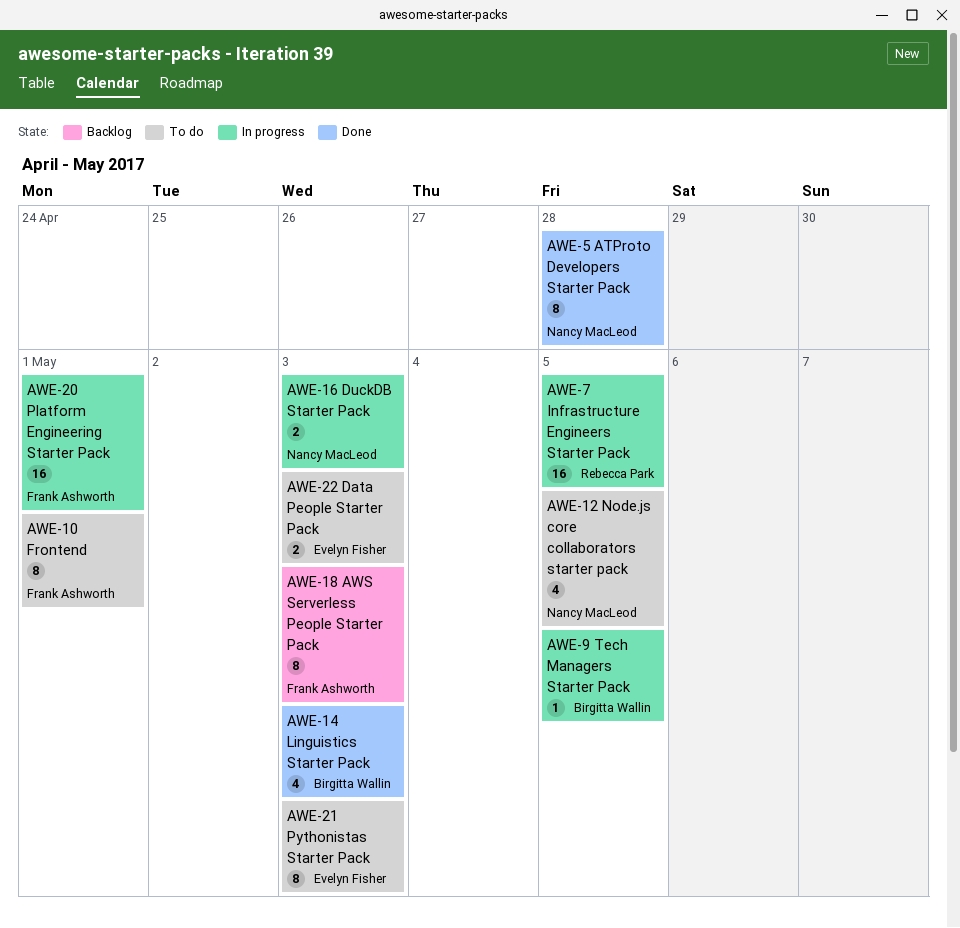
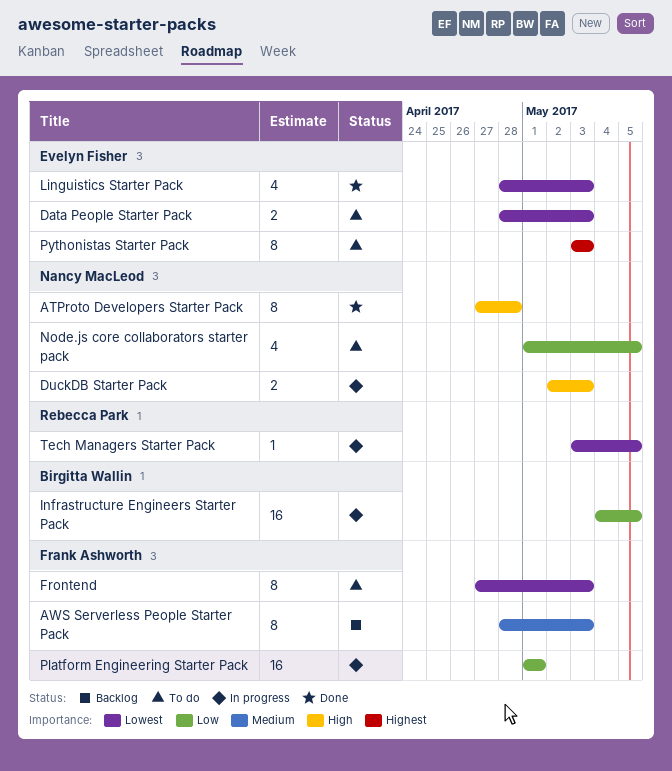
Frontend, due: May 1 -> May 3
Infrastructure Engineers Starter Pack, owner: Rebecca Park -> Birgitta Wallin
Linguistics Starter Pack, owner: Birgitta Wallin -> Evelyn Fisher
Tech Managers Starter Pack, owner: Birgitta Wallin -> Rebecca Park

